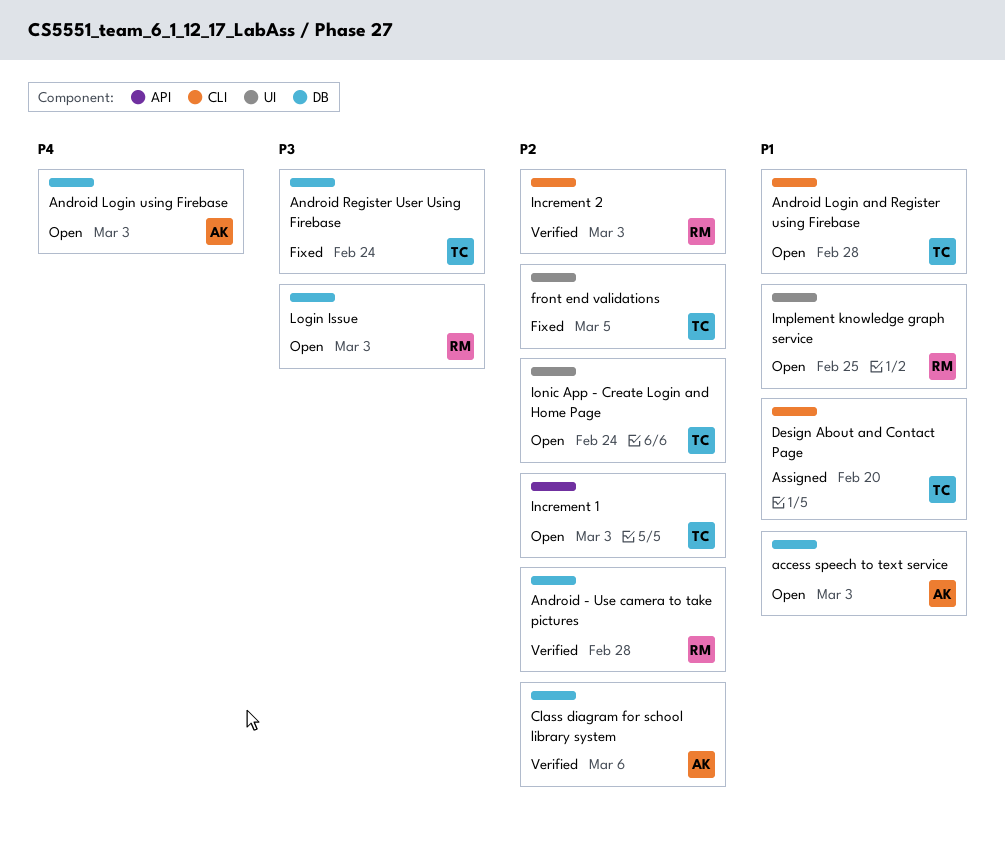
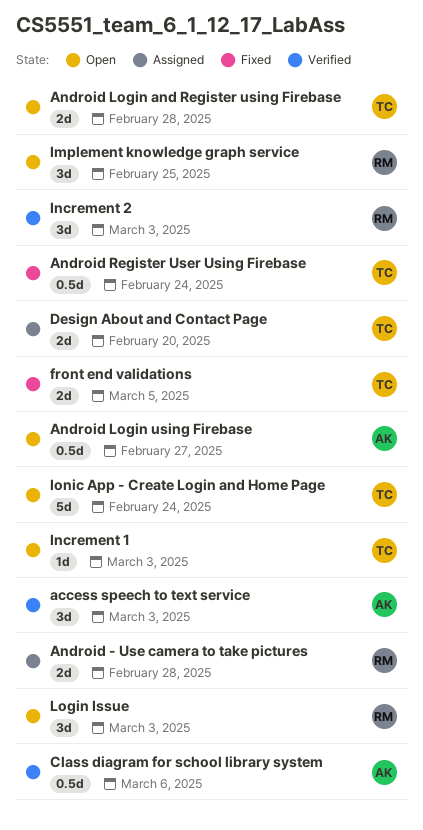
access speech to text service, status: Open -> Verified
Android - Use camera to take pictures, status: Verified -> Assigned
Android Login using Firebase, due: Mar 3 -> Feb 27

